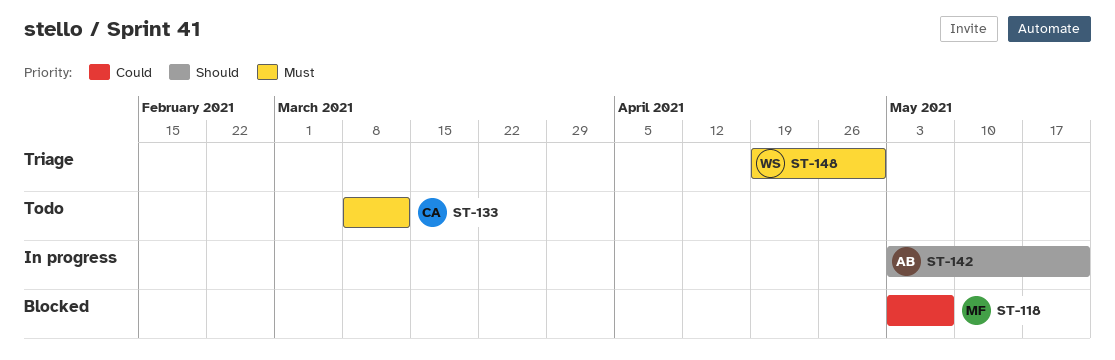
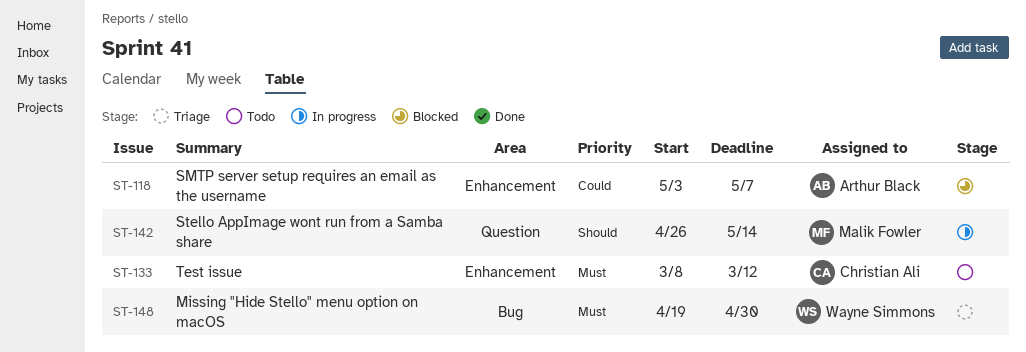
ST-118, owner: Malik Fowler -> Arthur Black
ST-142, owner: Arthur Black -> Malik Fowler
ST-142, start: May 3 -> Apr 26
ST-142, due: May 21 -> May 14

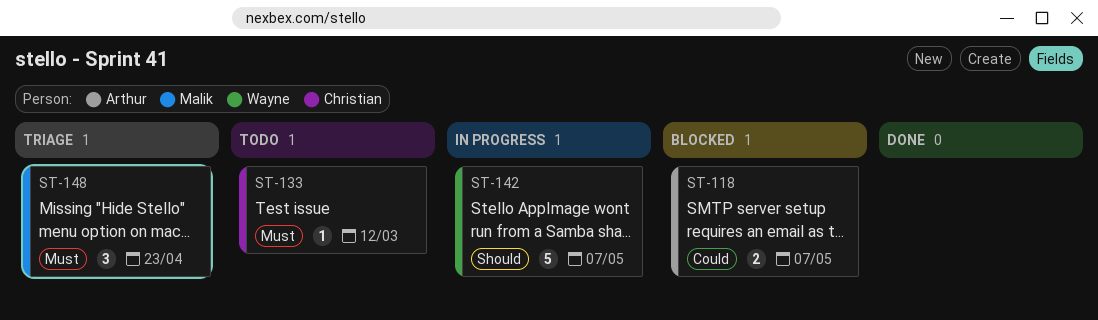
ST-142, owner: Malik Fowler -> Wayne Simmons
ST-142, due: May 14 -> May 7
ST-148, owner: Wayne Simmons -> Malik Fowler
ST-148, due: Apr 30 -> Apr 23

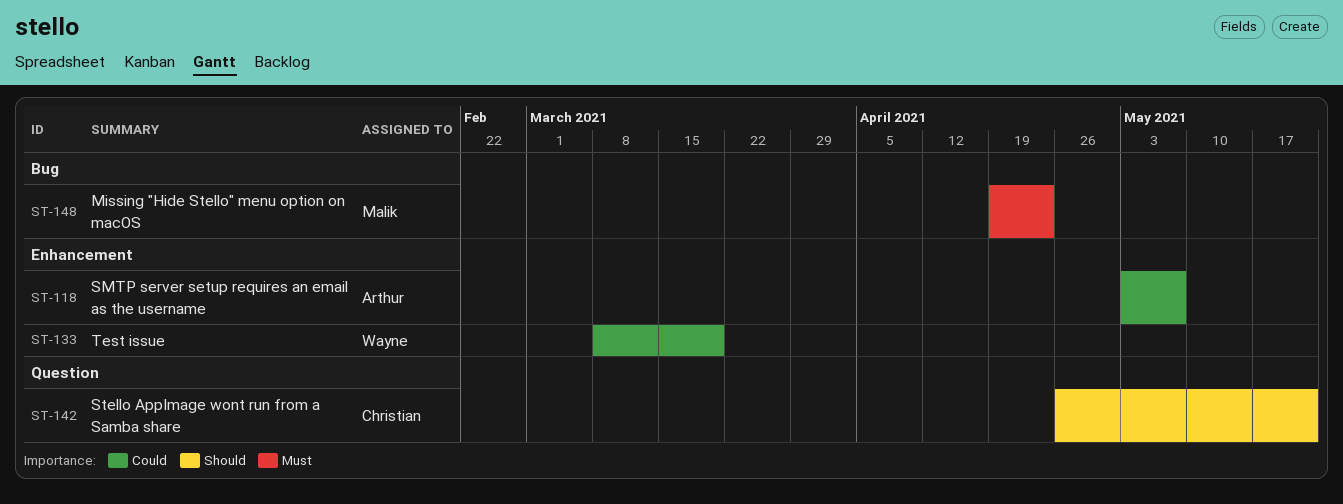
ST-133, owner: Christian -> Wayne
ST-133, priority: Must -> Could
ST-133, due: Mar 12 -> Mar 19
ST-142, owner: Wayne -> Christian
ST-142, due: May 7 -> May 21

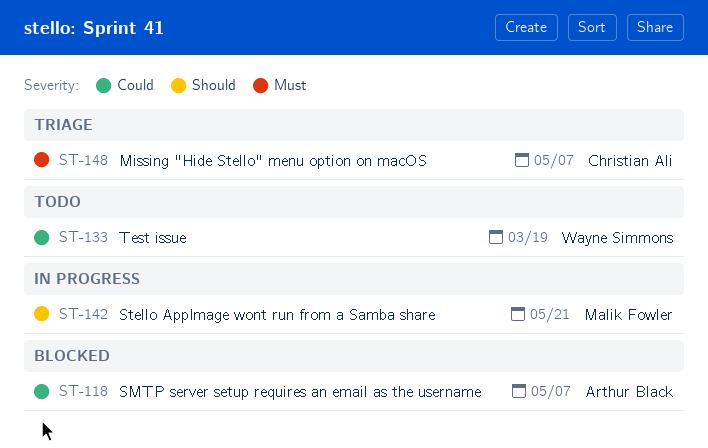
ST-142, owner: Christian Ali -> Malik Fowler
ST-148, owner: Malik Fowler -> Christian Ali
ST-148, due: Apr 23 -> May 7

